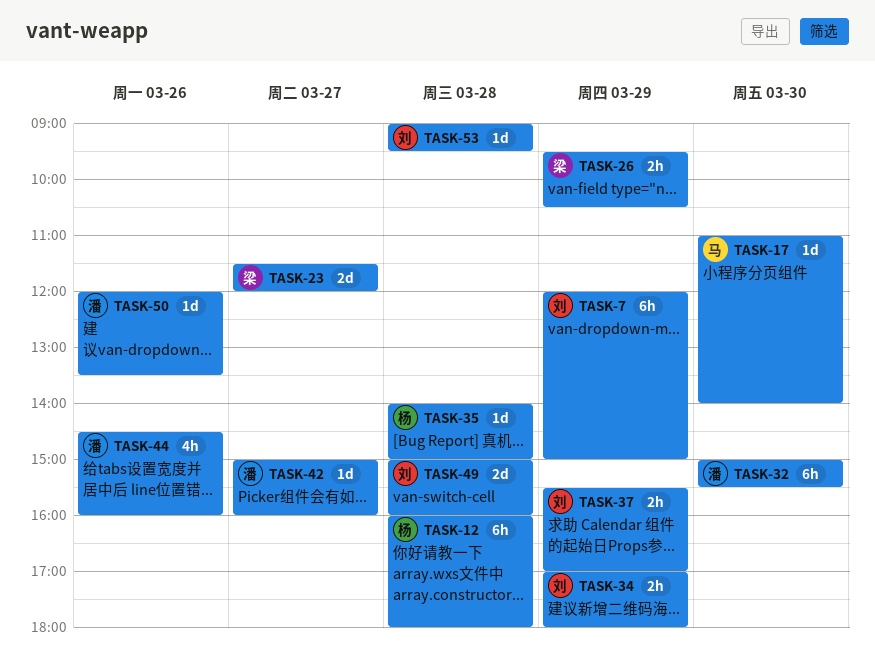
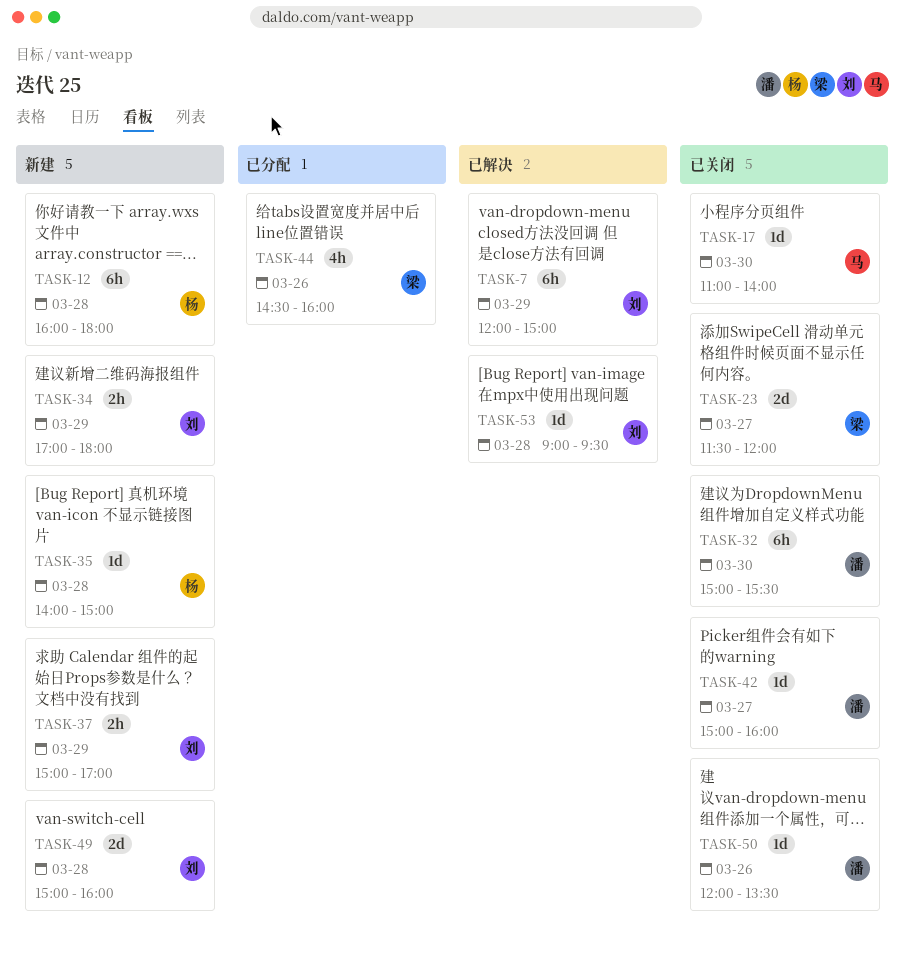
TASK-26: present -> none
TASK-37, begins: 15:30 -> 15:00
TASK-44, owner: 潘 -> 梁

